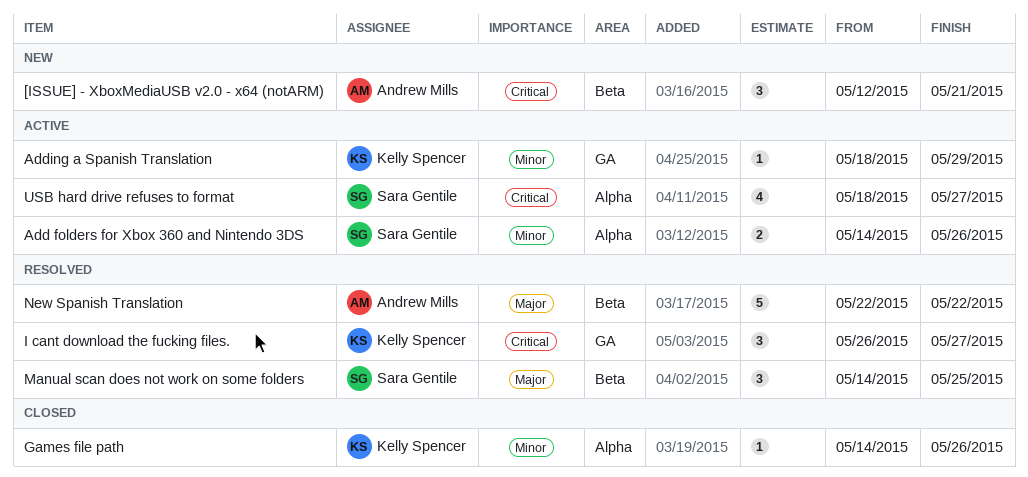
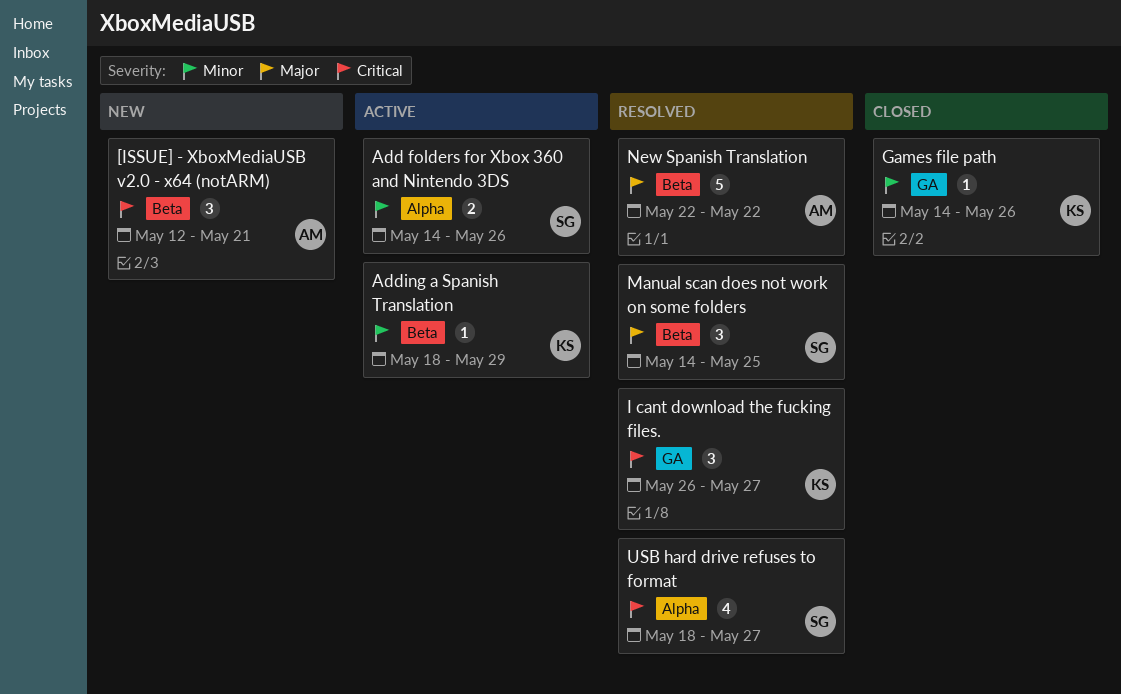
Adding a Spanish Translation, label: GA -> Beta
Games file path, label: Alpha -> GA
USB hard drive refuses to format, status: Active -> Resolved

